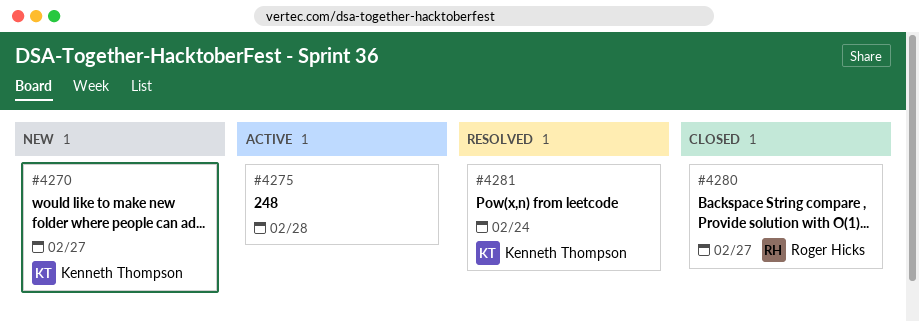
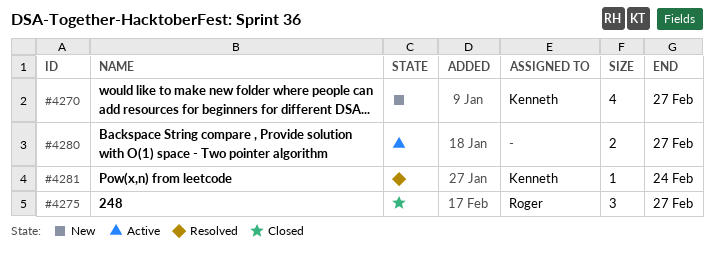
#4275, status: Active -> Closed
#4275, owner: none -> Roger Hicks
#4275, due: Feb 28 -> Feb 27
#4280, status: Closed -> Active
#4280, owner: Roger Hicks -> none

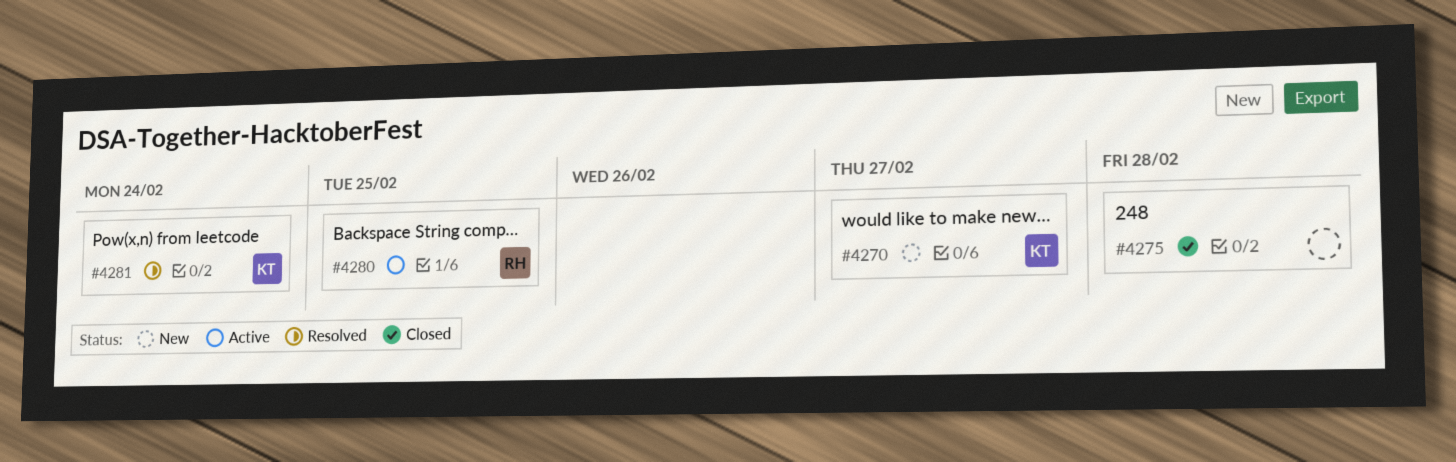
#4275, owner: Roger -> none
#4275, due: Feb 27 -> Feb 28
#4280, owner: none -> Roger
#4280, due: Feb 27 -> Feb 25

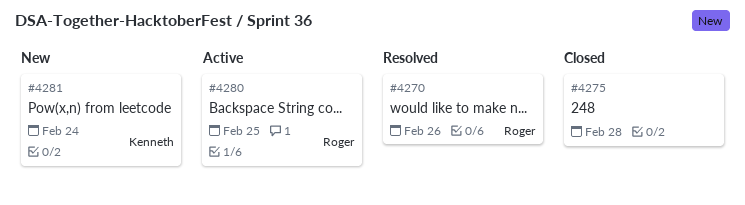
#4270, status: New -> Resolved
#4270, owner: Kenneth -> Roger
#4270, due: Feb 27 -> Feb 26
#4281, status: Resolved -> New

